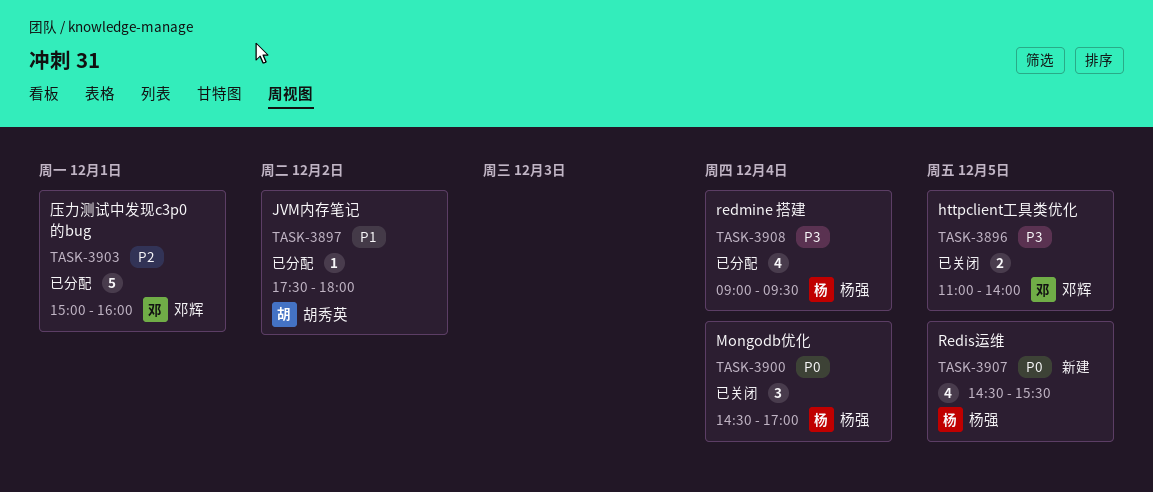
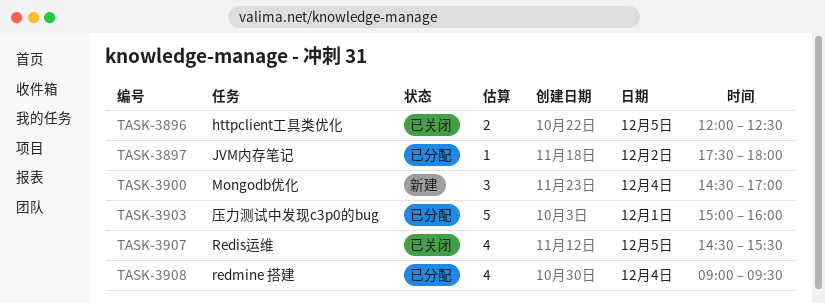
TASK-3896, begins: 11:00 -> 12:00
TASK-3896, ends: 14:00 -> 12:30
TASK-3900, status: 已关闭 -> 新建
TASK-3907, status: 新建 -> 已关闭

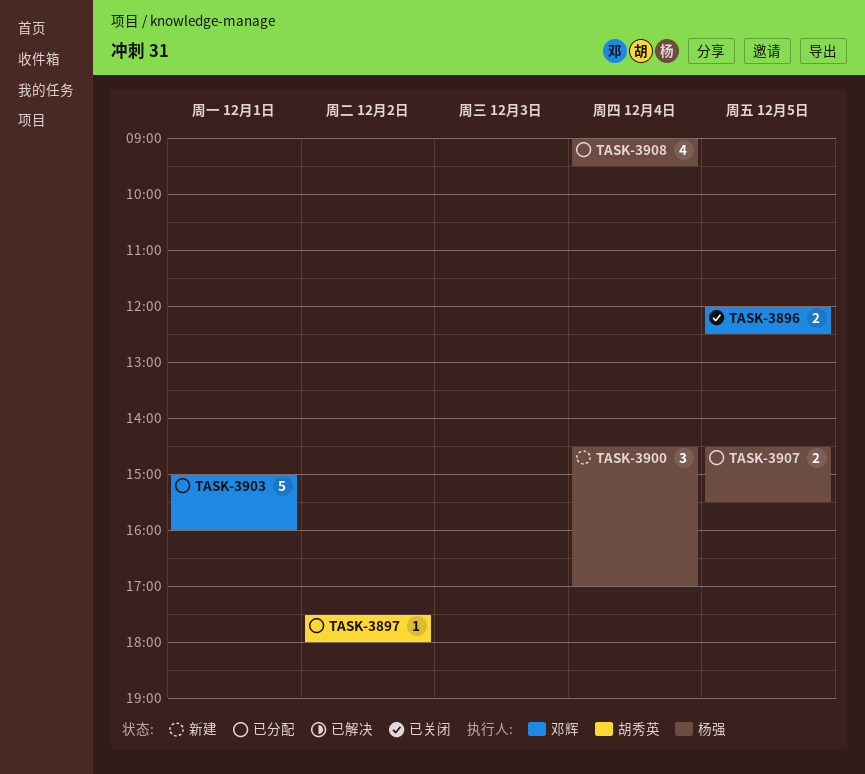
TASK-3907, status: 已关闭 -> 已分配
TASK-3907, estimate: 4 -> 2

